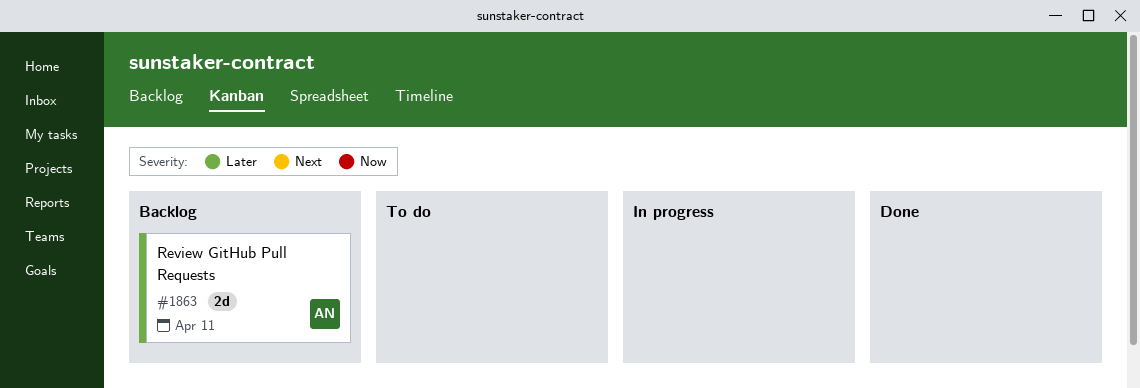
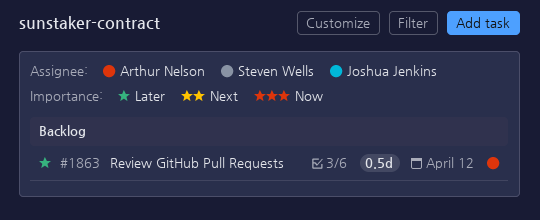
#1863, estimate: 2d -> 0.5d
#1863, due: Apr 11 -> Apr 12

